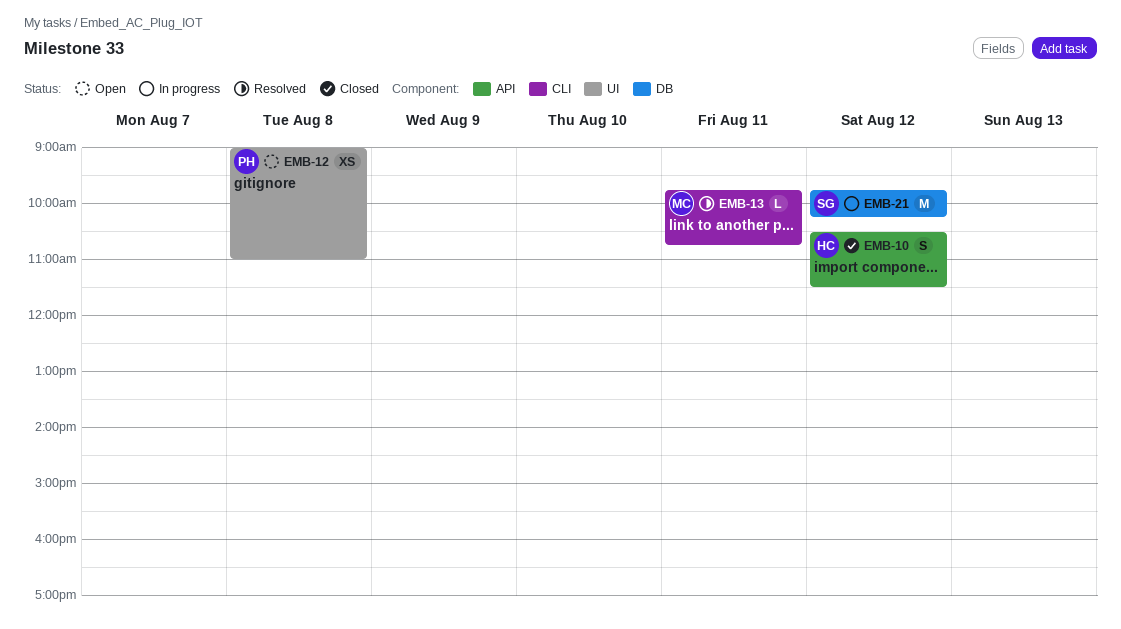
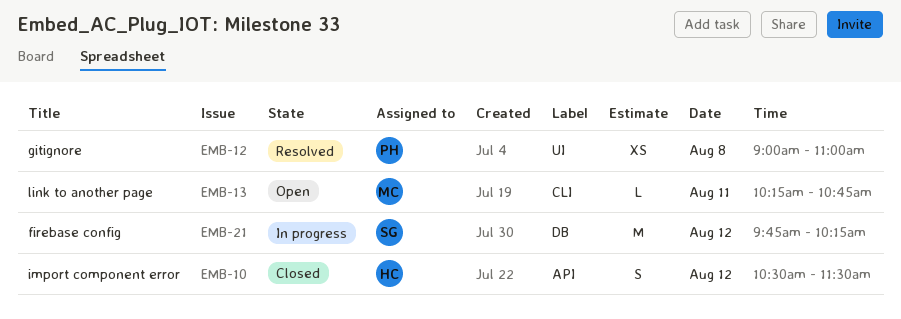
EMB-12, status: Open -> Resolved
EMB-13, status: Resolved -> Open
EMB-13, begins: 09:45 -> 10:15

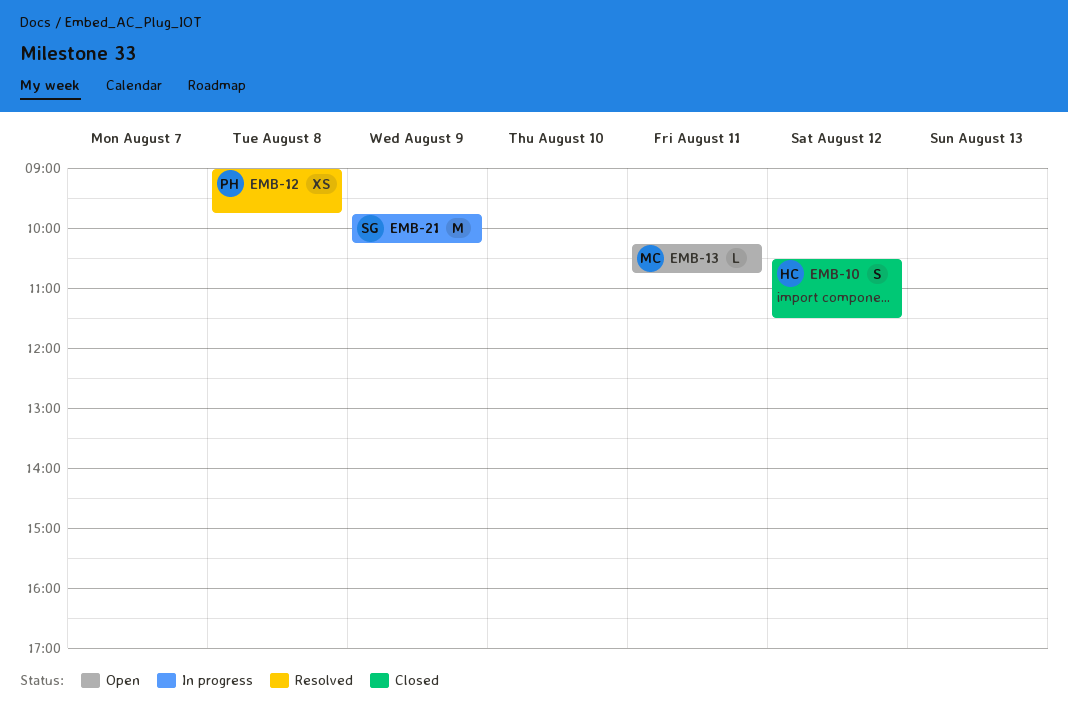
EMB-12, ends: 11:00 -> 09:45
EMB-21, day: Aug 12 -> Aug 9

